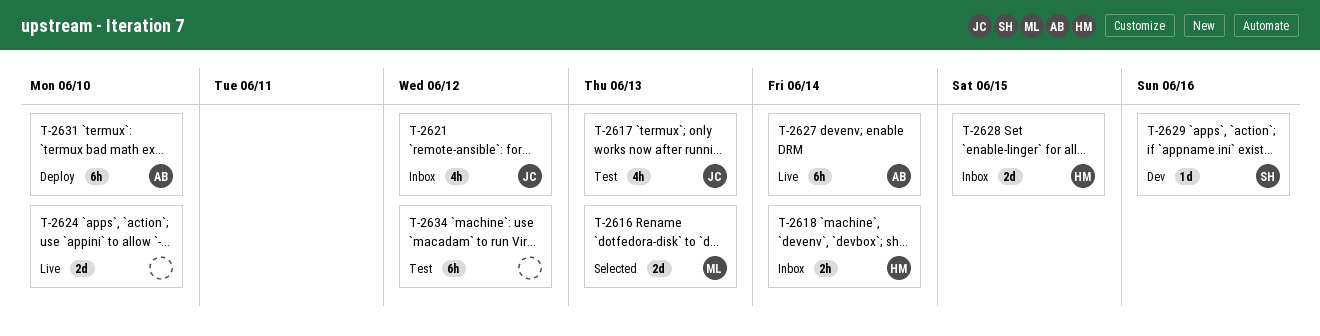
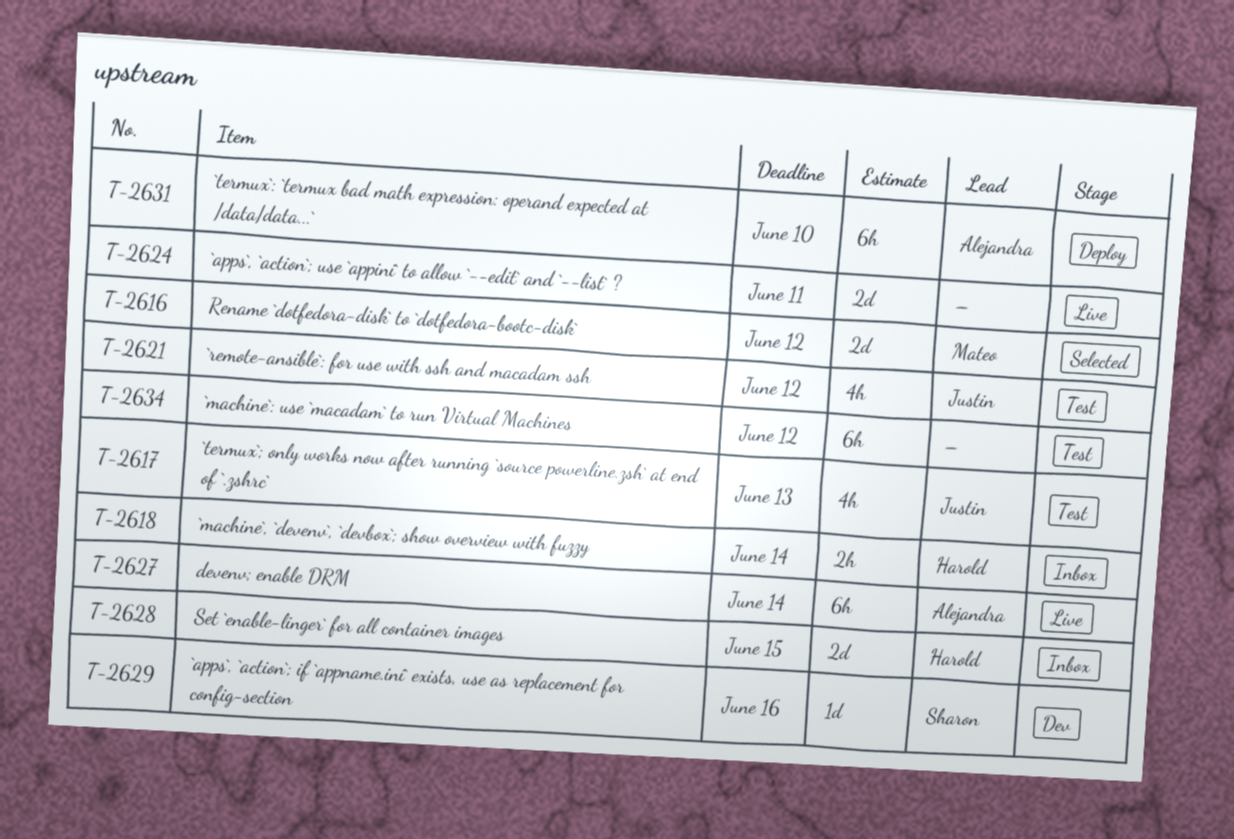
T-2616, due: Jun 13 -> Jun 12
T-2621, status: Inbox -> Test
T-2624, due: Jun 10 -> Jun 11

